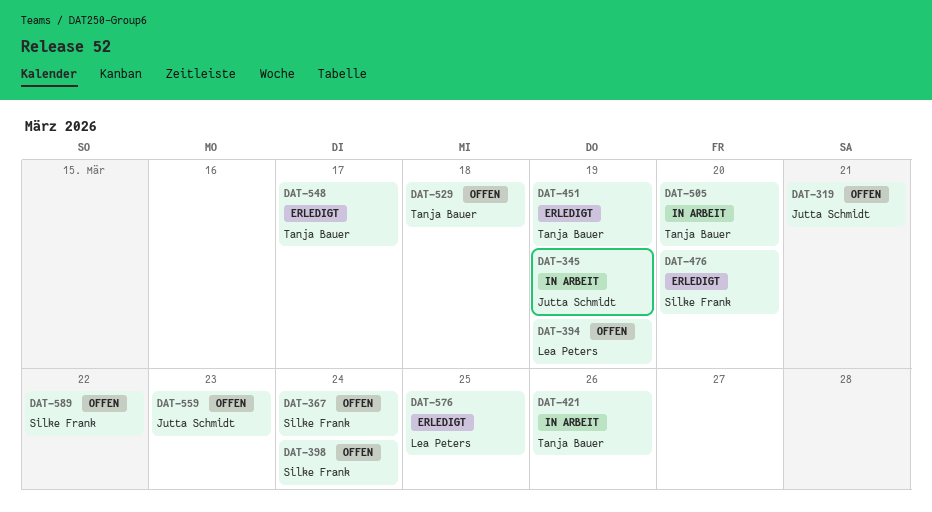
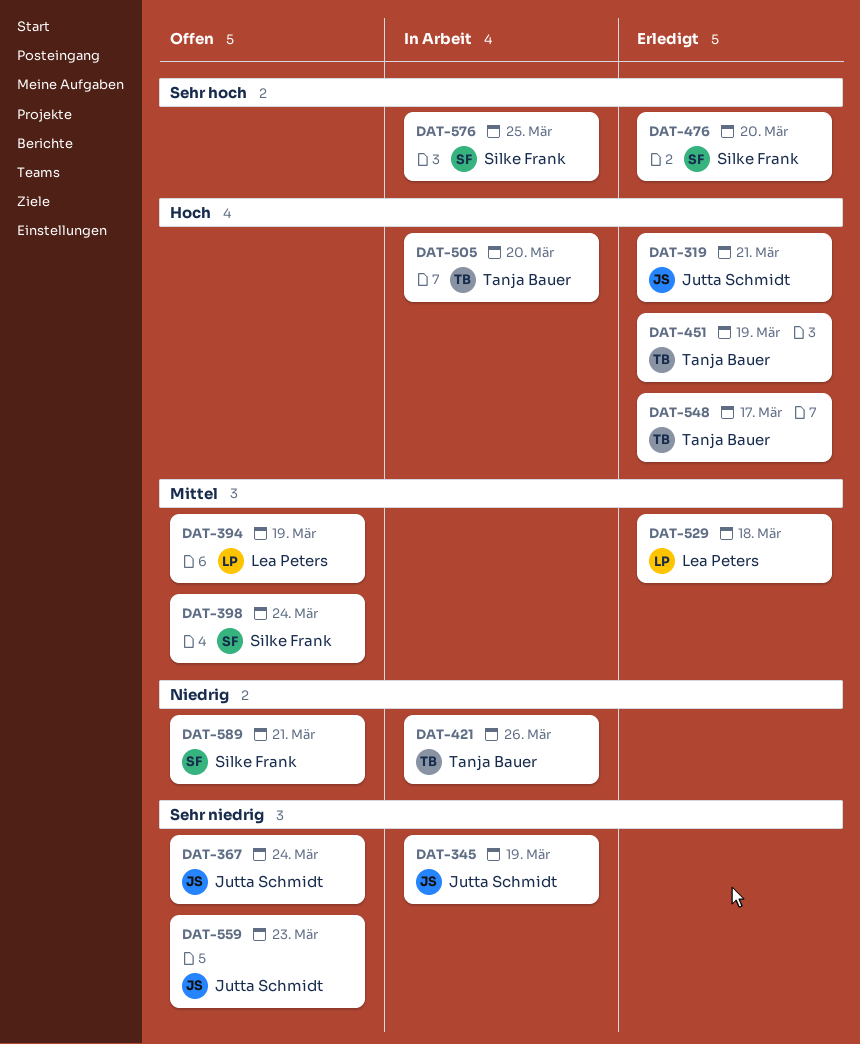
DAT-319, status: Offen -> Erledigt
DAT-367, owner: Silke Frank -> Jutta Schmidt
DAT-529, status: Offen -> Erledigt
DAT-529, owner: Tanja Bauer -> Lea Peters
DAT-576, status: Erledigt -> In Arbeit
DAT-576, owner: Lea Peters -> Silke Frank
DAT-589, due: Mar 22 -> Mar 21

